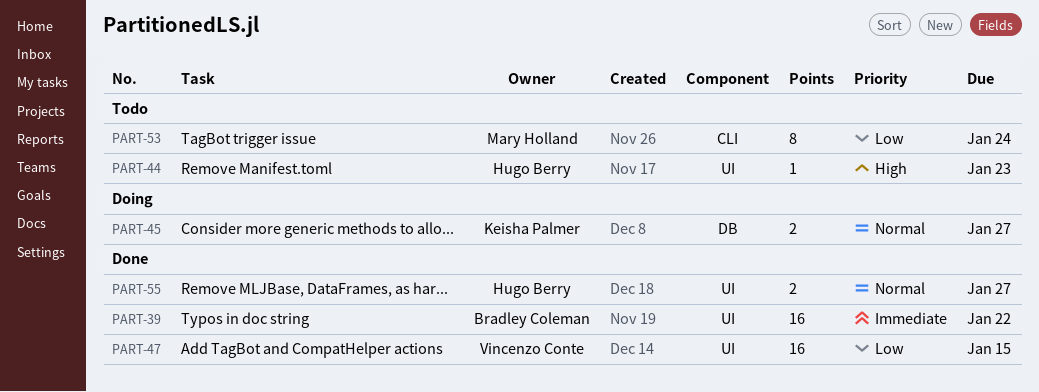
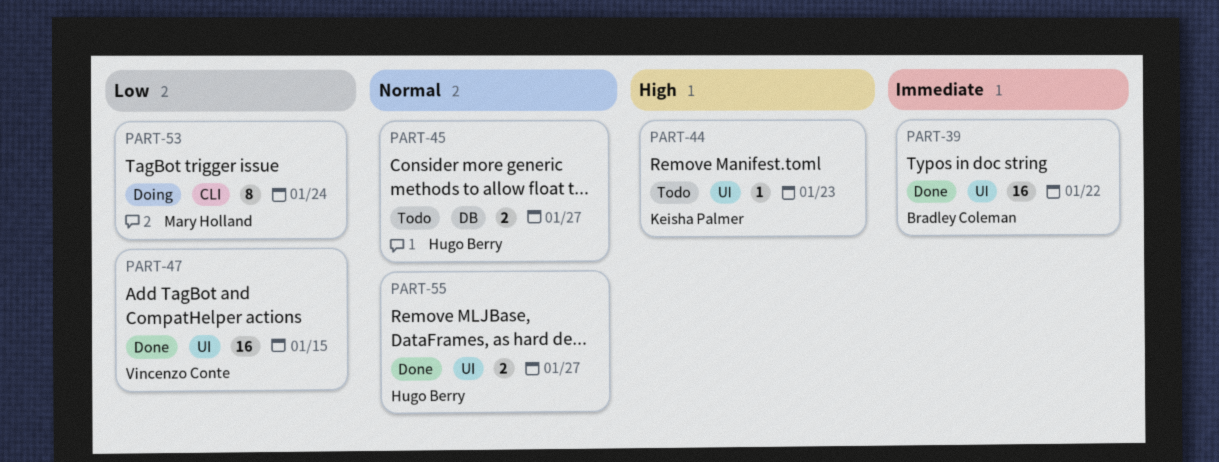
PART-44, owner: Hugo Berry -> Keisha Palmer
PART-45, status: Doing -> Todo
PART-45, owner: Keisha Palmer -> Hugo Berry
PART-53, status: Todo -> Doing

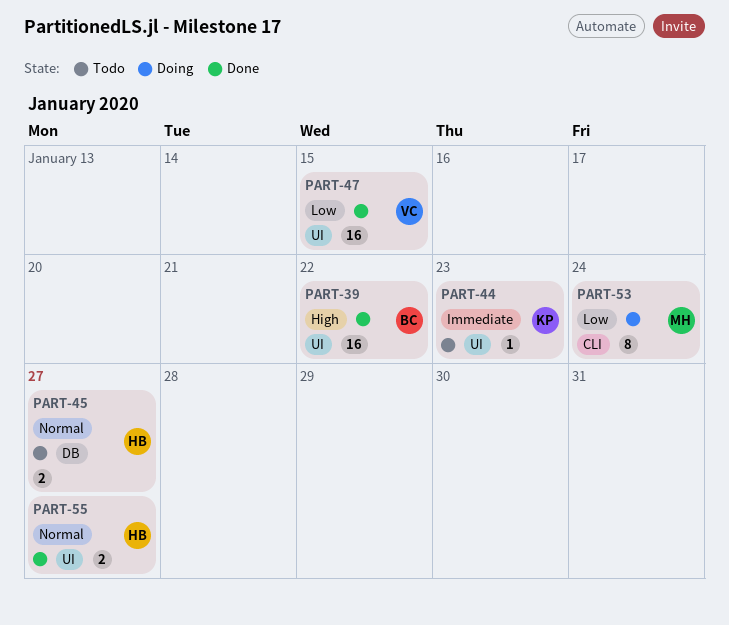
PART-39, priority: Immediate -> High
PART-44, priority: High -> Immediate

